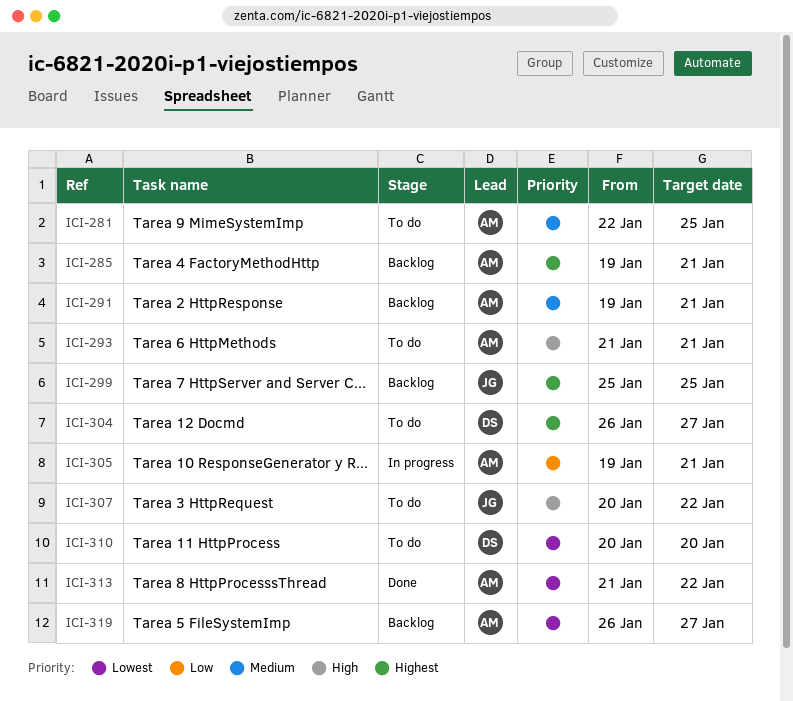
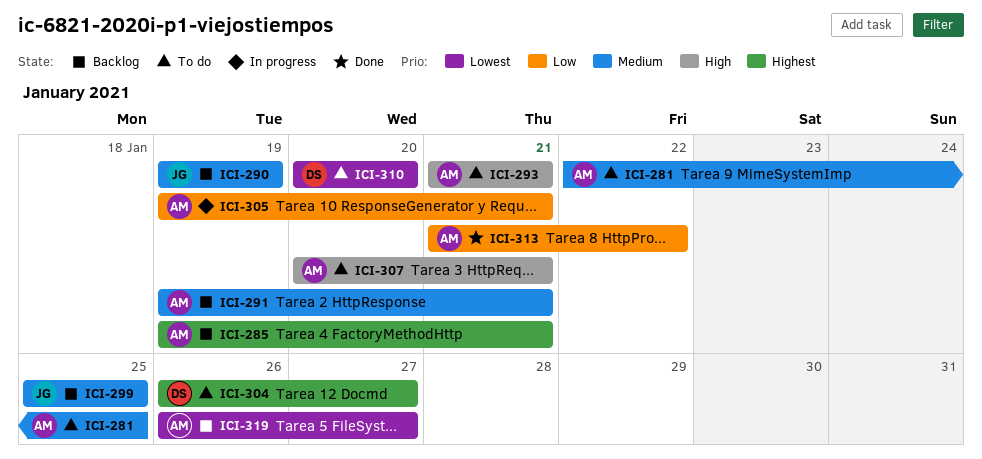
ICI-290: none -> present
ICI-299, priority: Highest -> Medium
ICI-307, owner: JG -> AM
ICI-307, due: Jan 22 -> Jan 21
ICI-313, priority: Lowest -> Low

